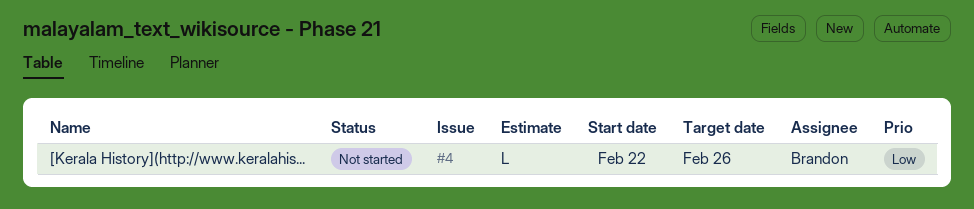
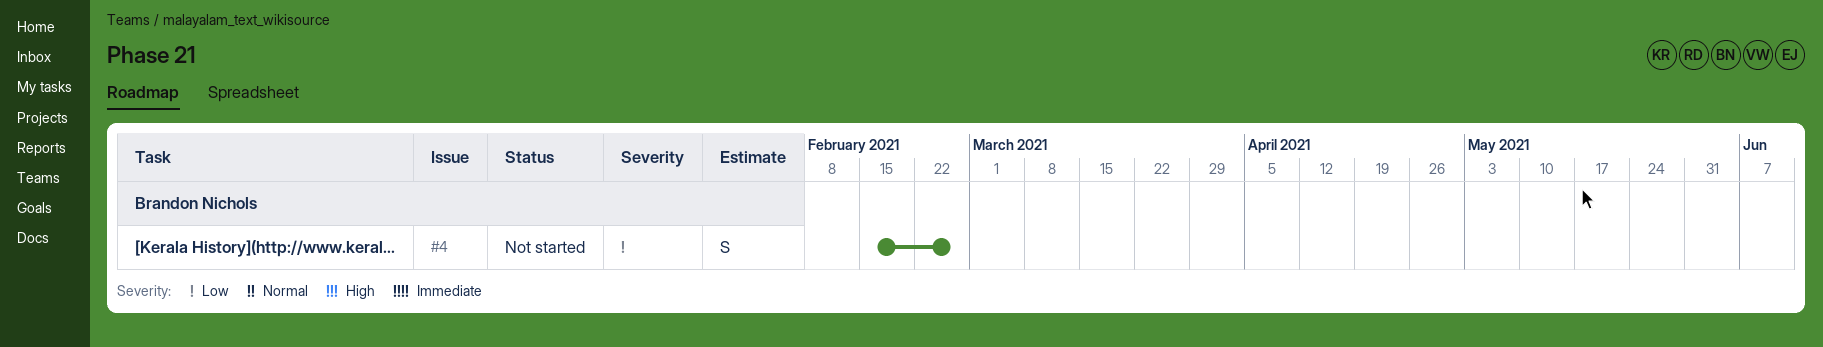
#4, estimate: L -> S
#4, start: Feb 22 -> Feb 15

